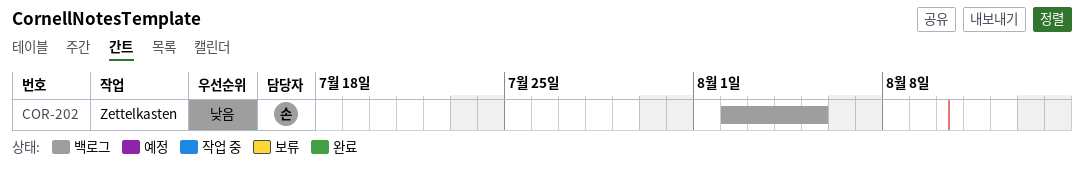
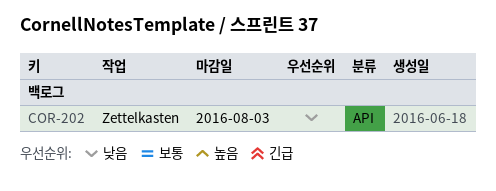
COR-202, due: Aug 5 -> Aug 3

